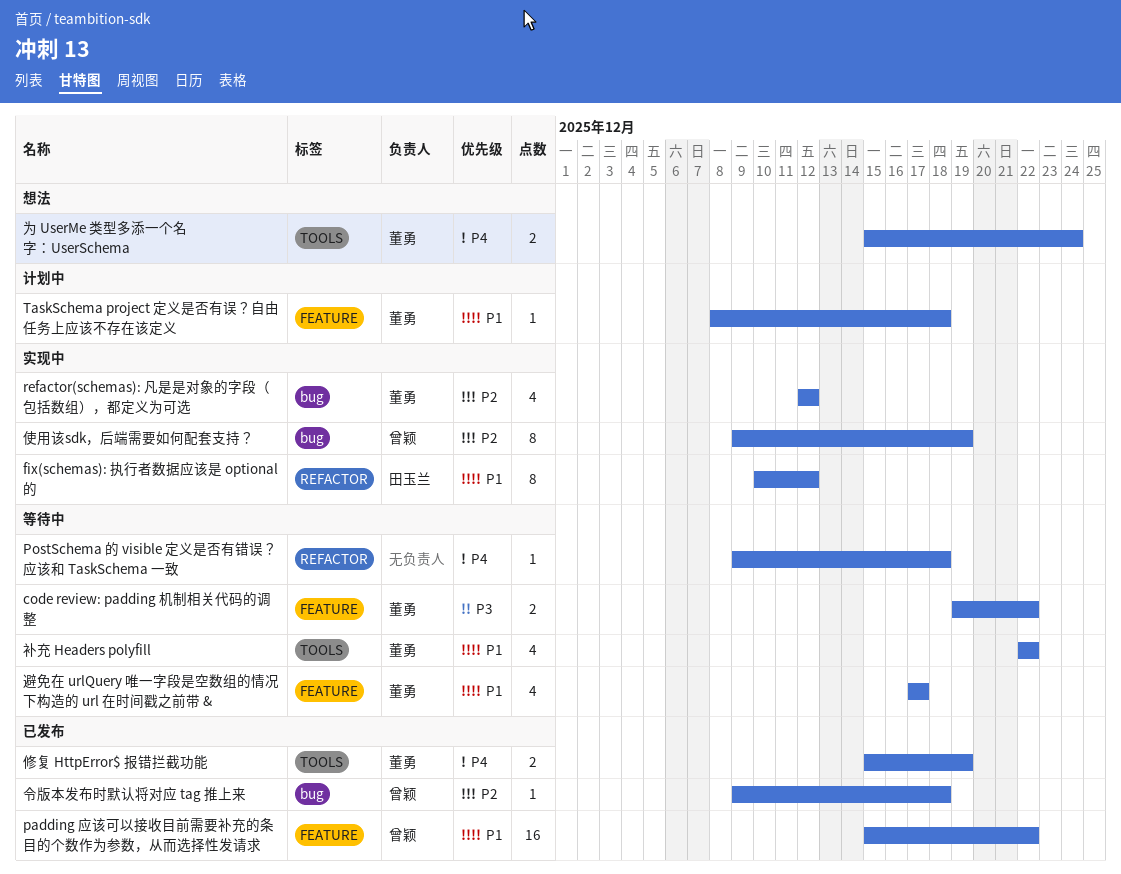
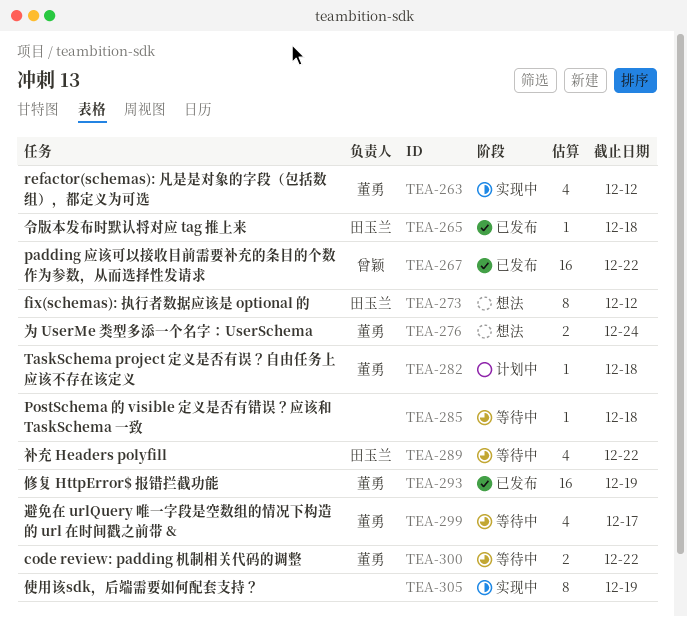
fix(schemas): 执行者数据应该是 optional 的, status: 实现中 -> 想法
令版本发布时默认将对应 tag 推上来, owner: 曾颖 -> 田玉兰
使用该sdk，后端需要如何配套支持？, owner: 曾颖 -> none
修复 HttpError$ 报错拦截功能, estimate: 2 -> 16
补充 Headers polyfill, owner: 董勇 -> 田玉兰

